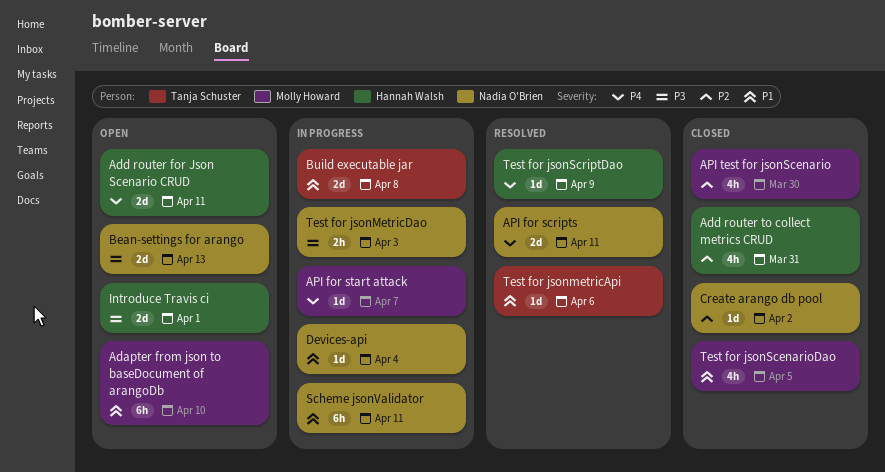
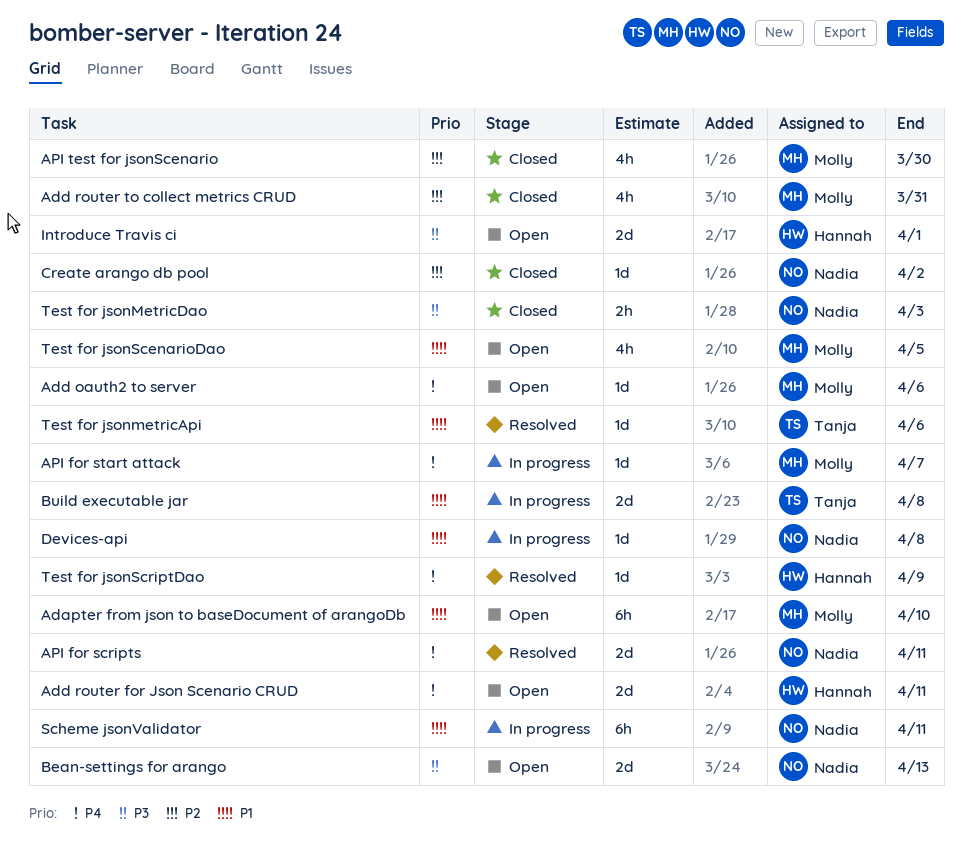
Add oauth2 to server: none -> present
Add router to collect metrics CRUD, owner: Hannah Walsh -> Molly Howard
Devices-api, due: Apr 4 -> Apr 8
Test for jsonMetricDao, status: In progress -> Closed
Test for jsonScenarioDao, status: Closed -> Open

